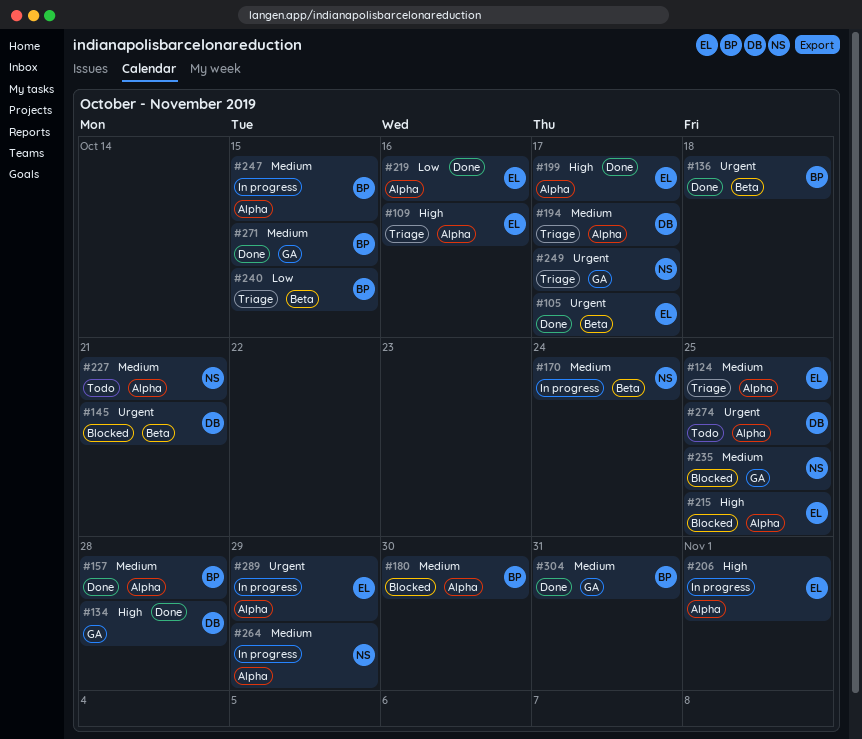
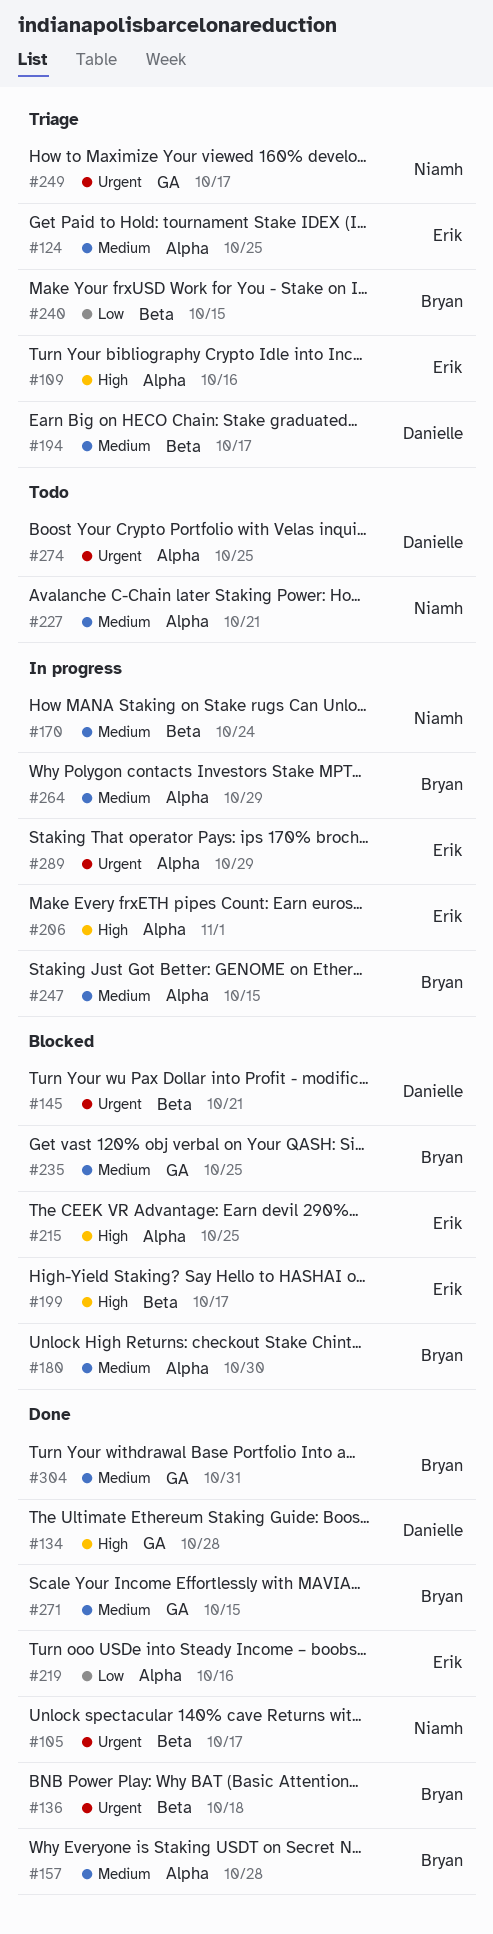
#105, owner: Erik -> Niamh
#194, label: Alpha -> Beta
#199, status: Done -> Blocked
#199, label: Alpha -> Beta
#235, owner: Niamh -> Bryan
#264, owner: Niamh -> Bryan

